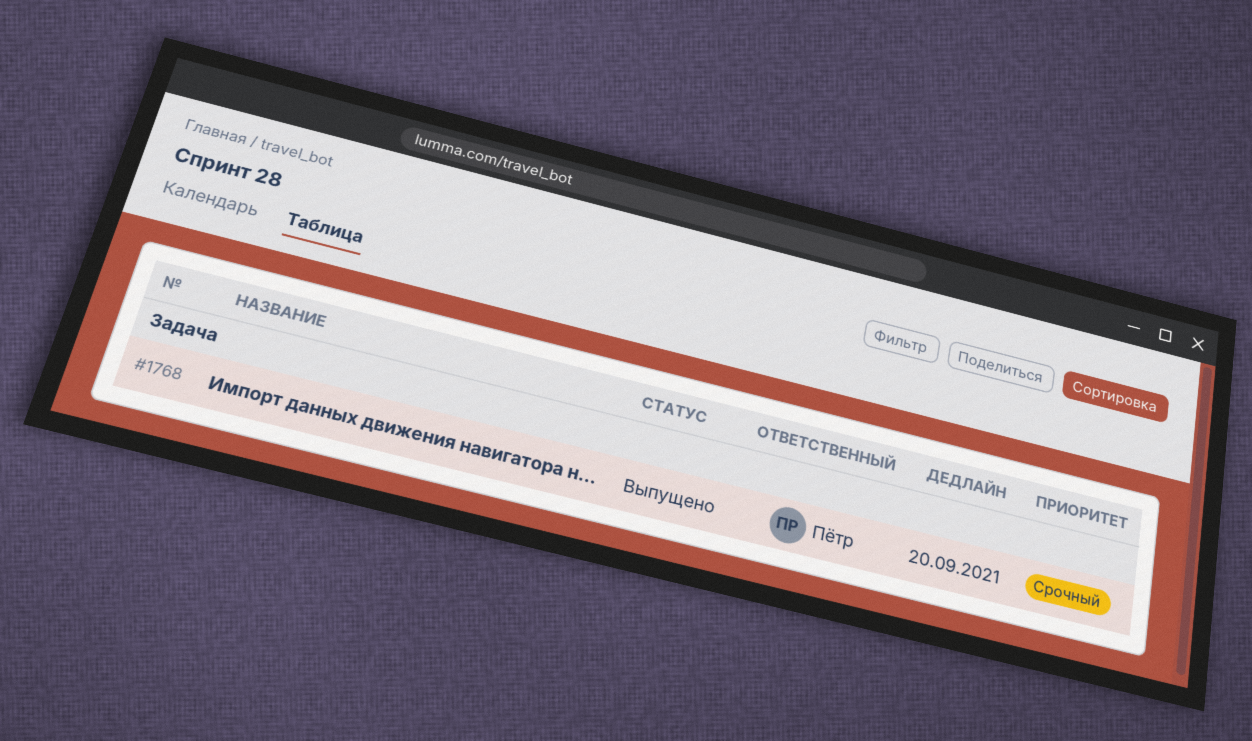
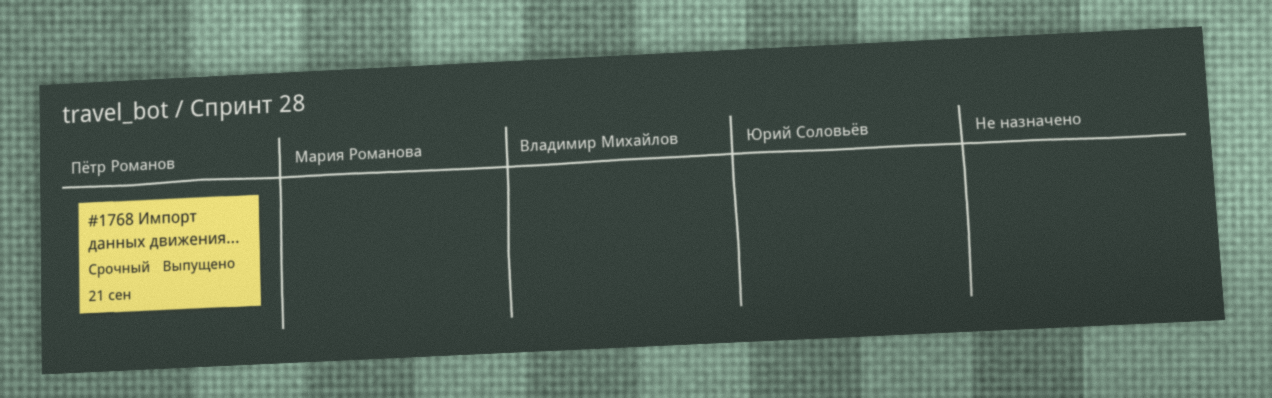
#1768, due: Sep 20 -> Sep 21

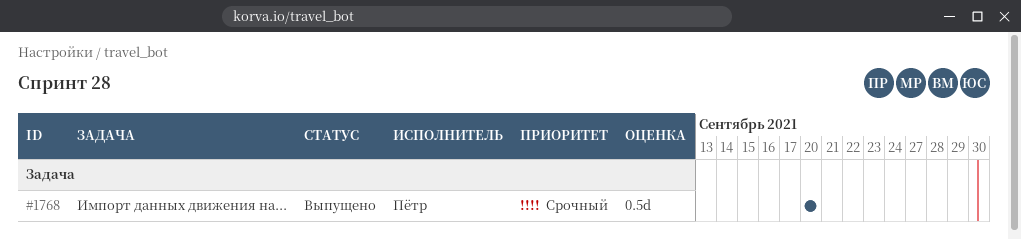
#1768, due: Sep 21 -> Sep 20

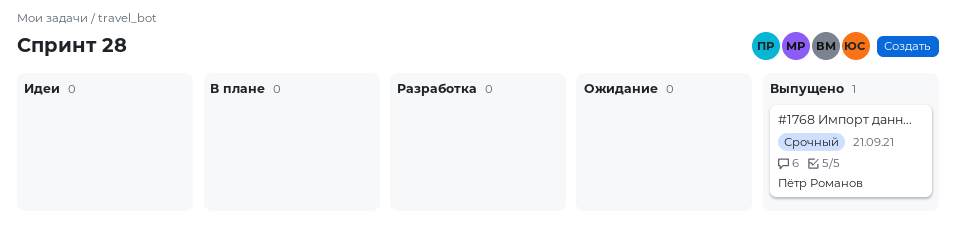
#1768, due: Sep 20 -> Sep 21

